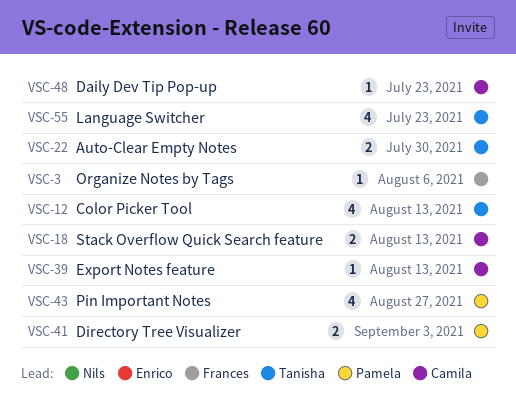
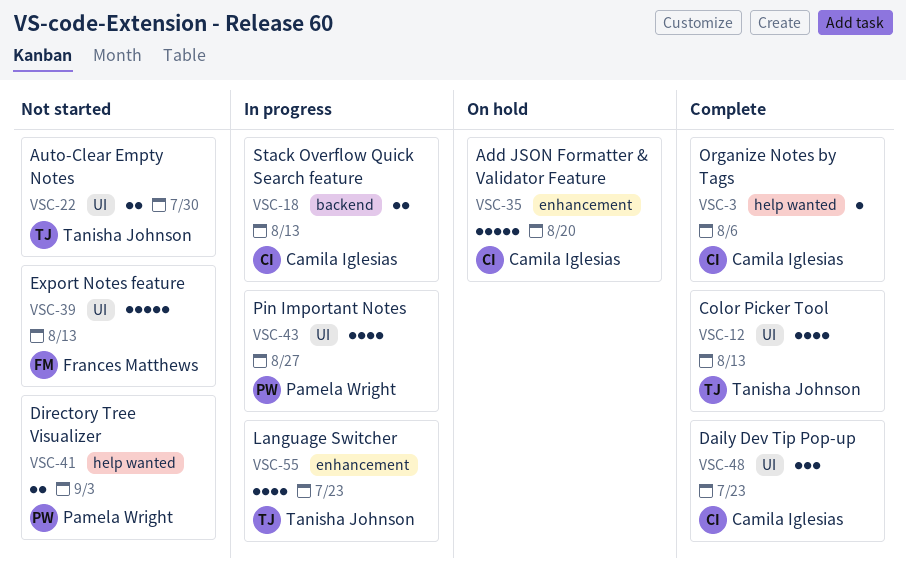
VSC-3, owner: Frances Matthews -> Camila Iglesias
VSC-35: none -> present
VSC-39, owner: Camila Iglesias -> Frances Matthews
VSC-39, estimate: 1 -> 5
VSC-48, estimate: 1 -> 3

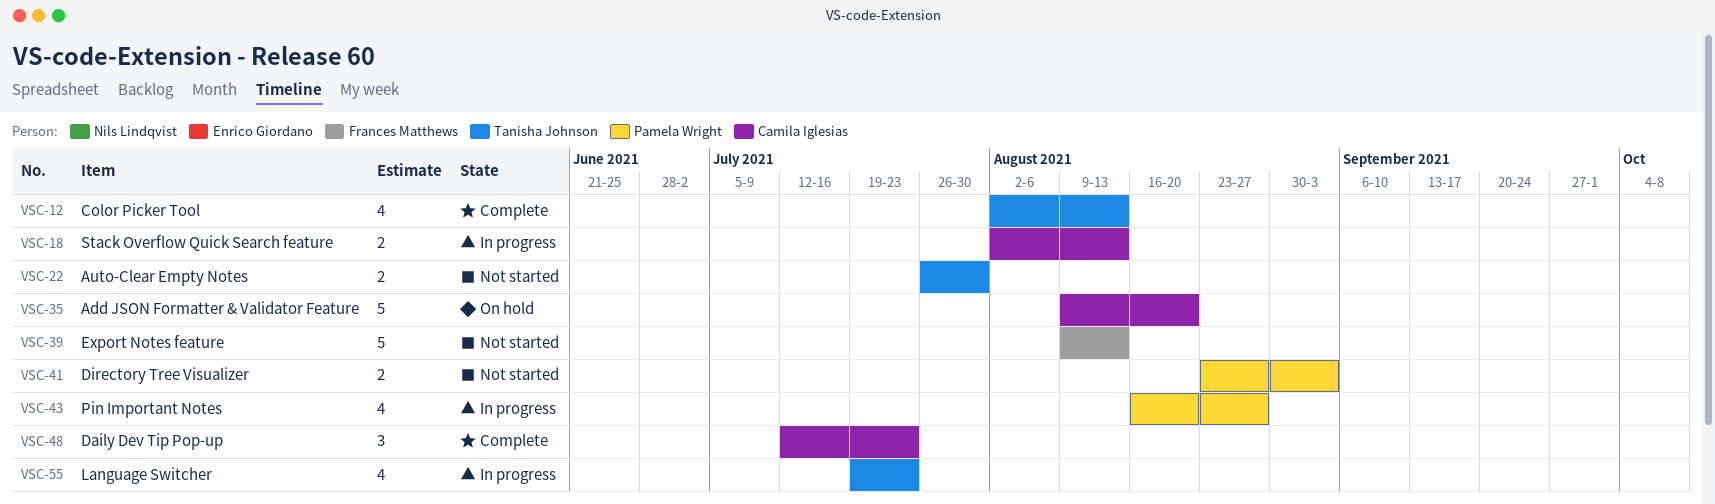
VSC-3: present -> none

